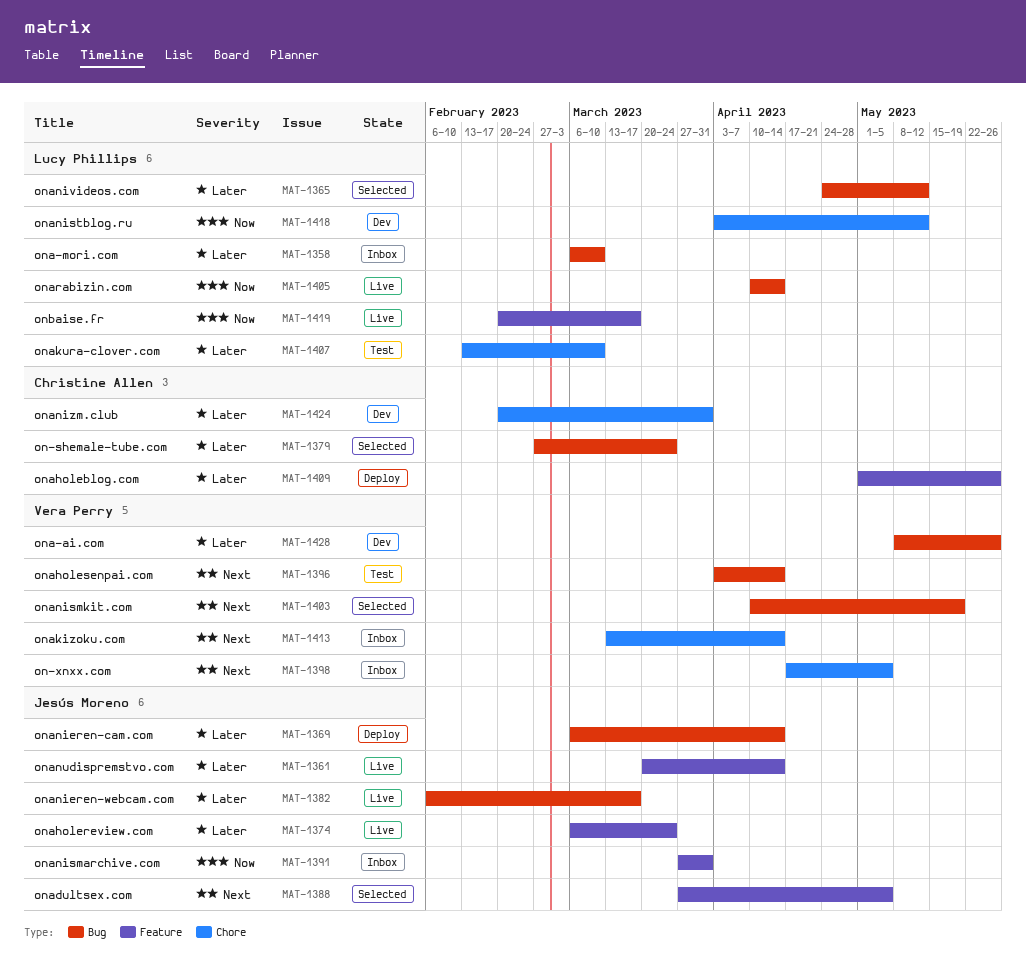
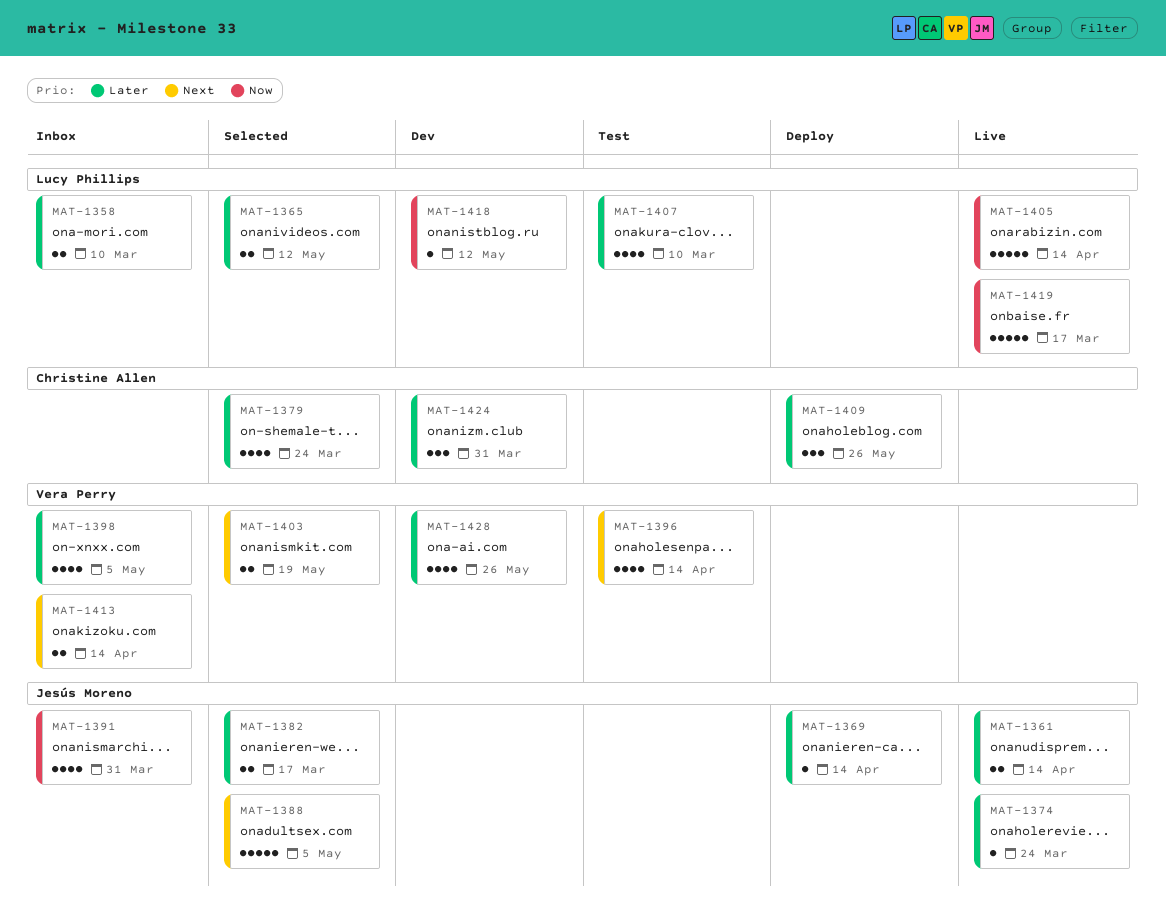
MAT-1382, status: Live -> Selected
MAT-1398, priority: Next -> Later

